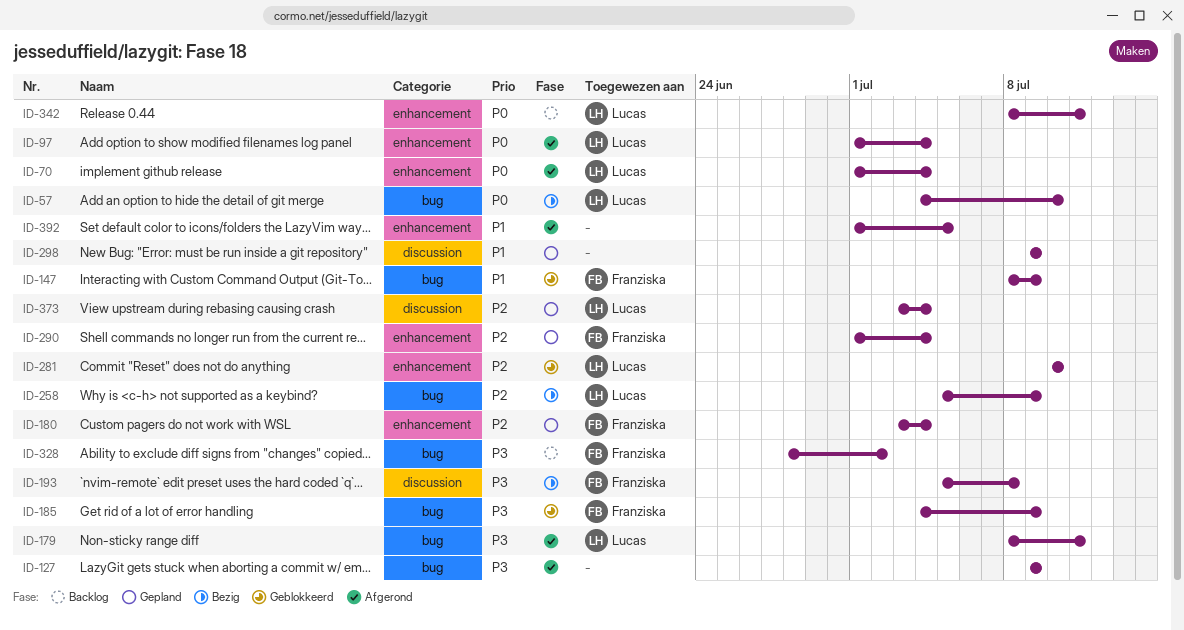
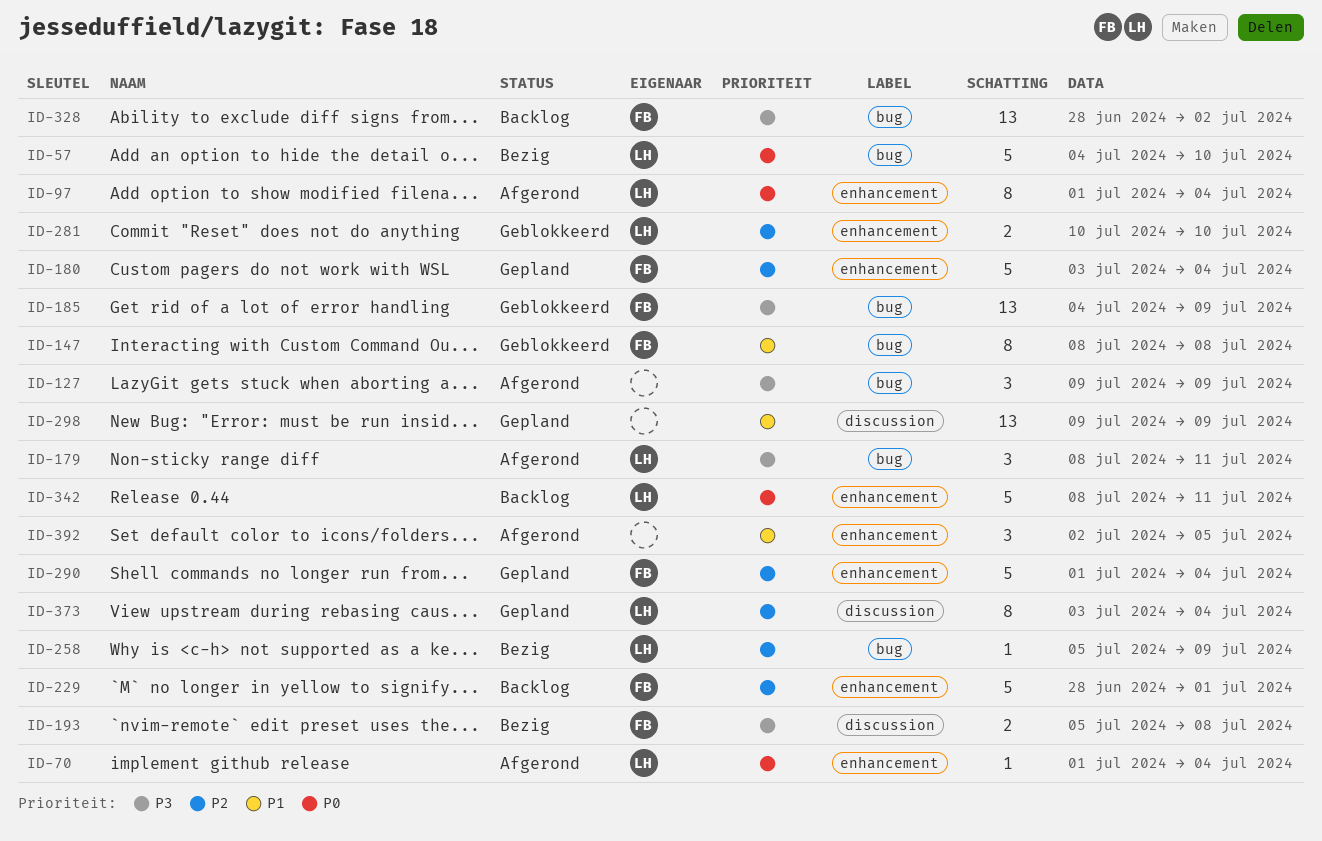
ID-147, due: Jul 9 -> Jul 8
ID-229: none -> present
ID-392, start: Jul 1 -> Jul 2

